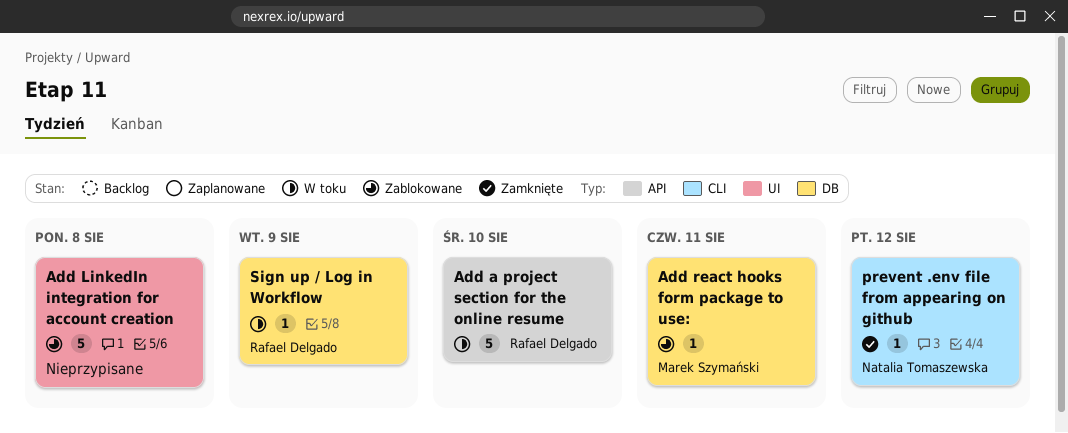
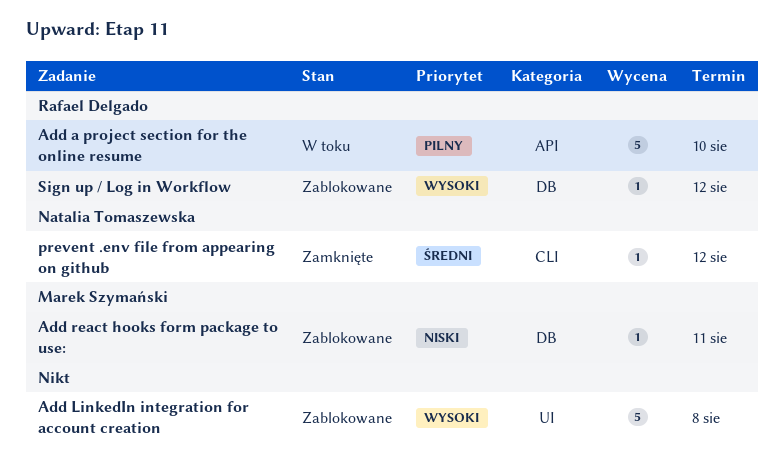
Sign up / Log in Workflow, status: W toku -> Zablokowane
Sign up / Log in Workflow, due: Aug 9 -> Aug 12

